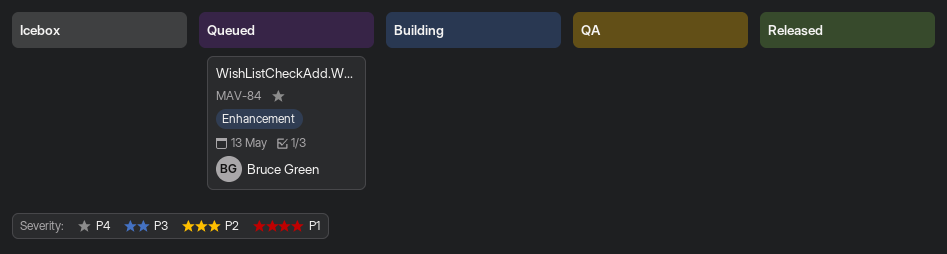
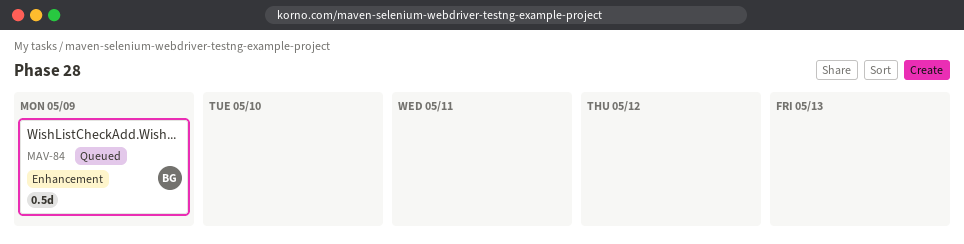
MAV-84, due: May 13 -> May 9

